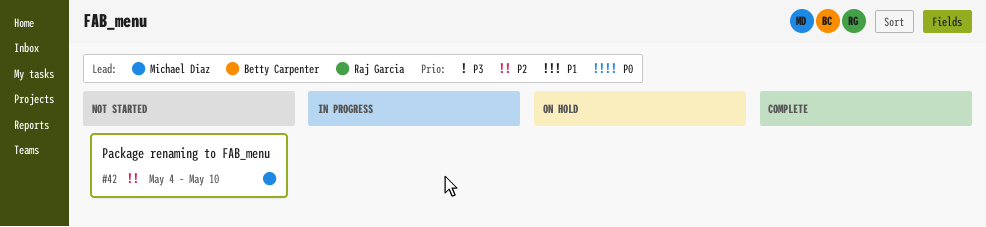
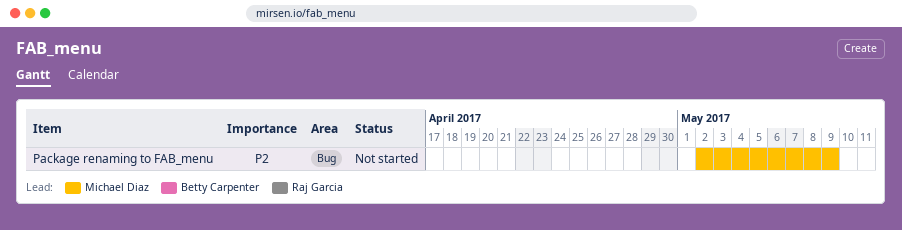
Package renaming to FAB_menu, start: May 4 -> May 2
Package renaming to FAB_menu, due: May 10 -> May 9

